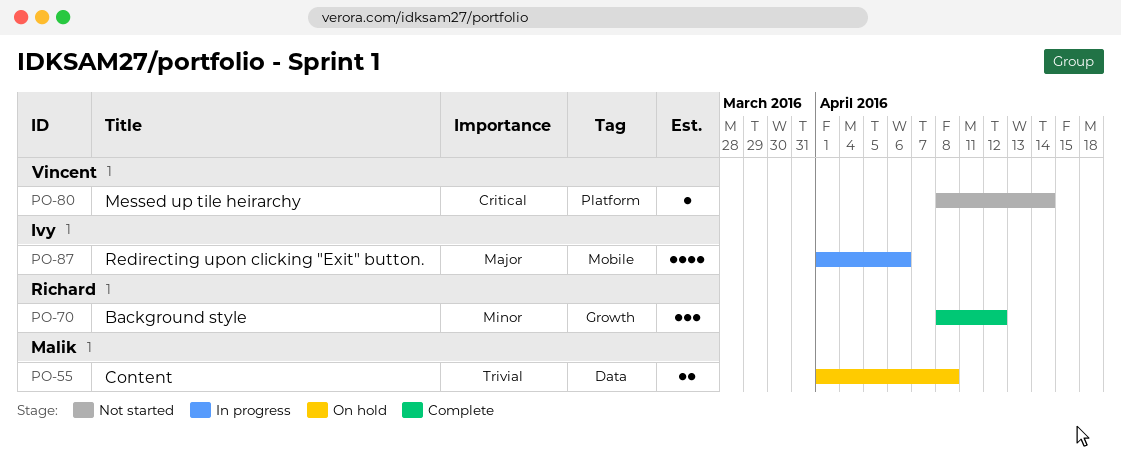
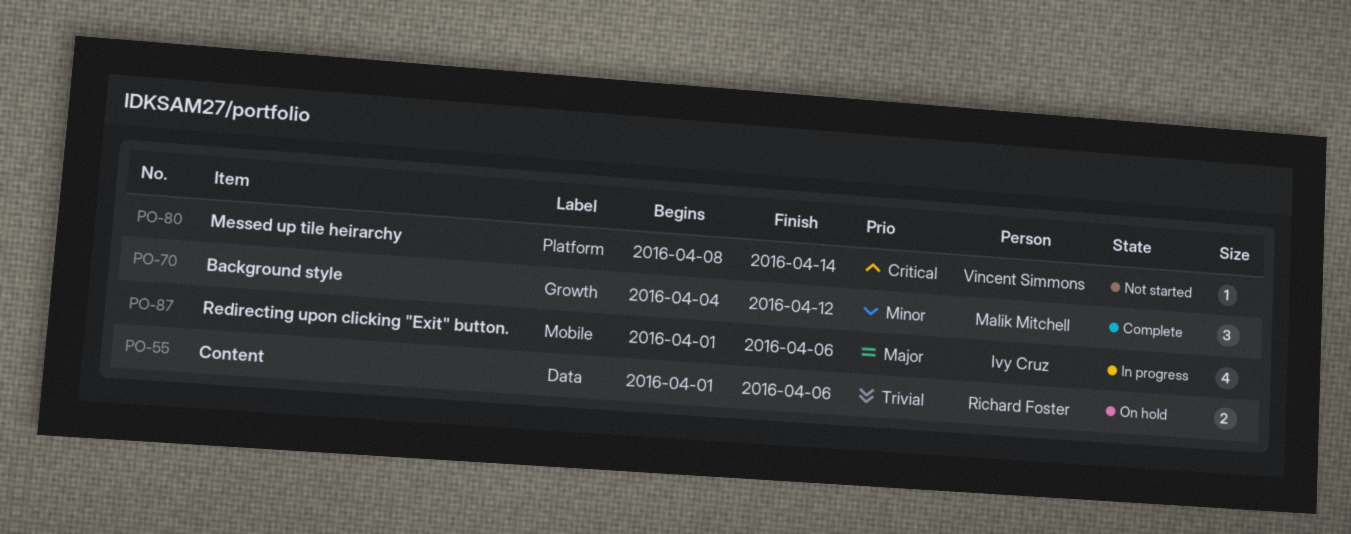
PO-55, owner: Malik Mitchell -> Richard Foster
PO-55, due: Apr 8 -> Apr 6
PO-70, owner: Richard Foster -> Malik Mitchell
PO-70, start: Apr 8 -> Apr 4

